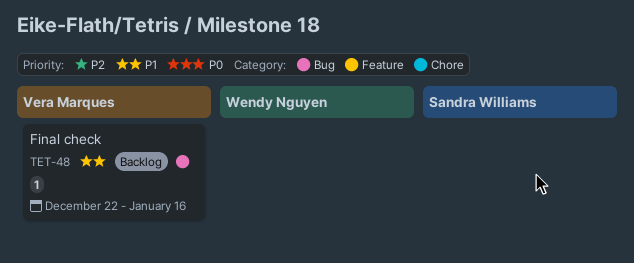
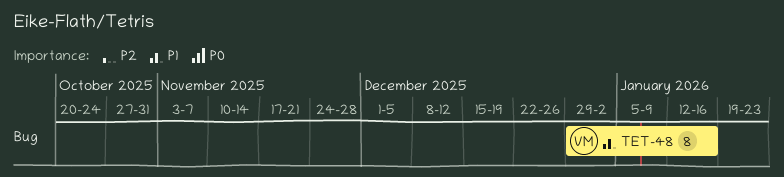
TET-48, estimate: 1 -> 8
TET-48, start: Dec 22 -> Dec 29

